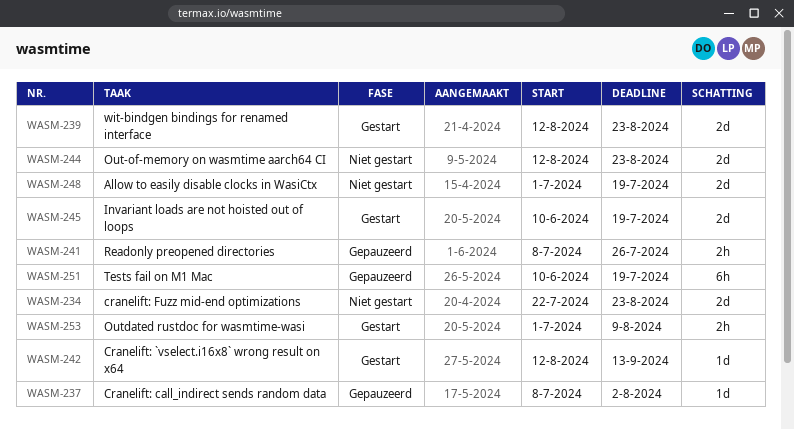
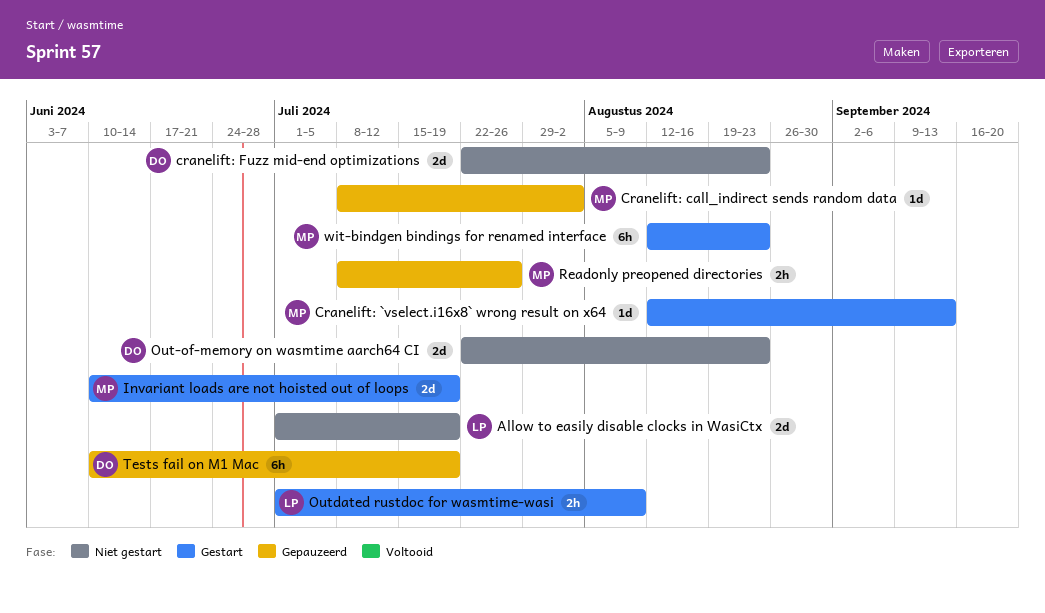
Out-of-memory on wasmtime aarch64 CI, start: Aug 12 -> Jul 22
wit-bindgen bindings for renamed interface, estimate: 2d -> 6h

